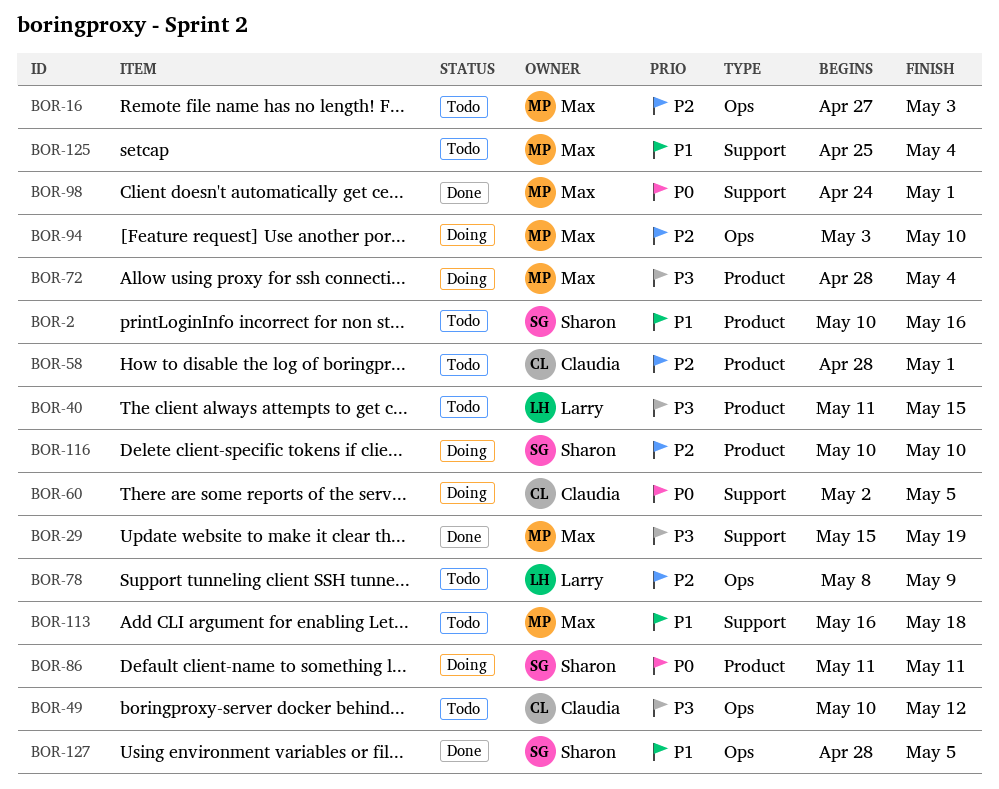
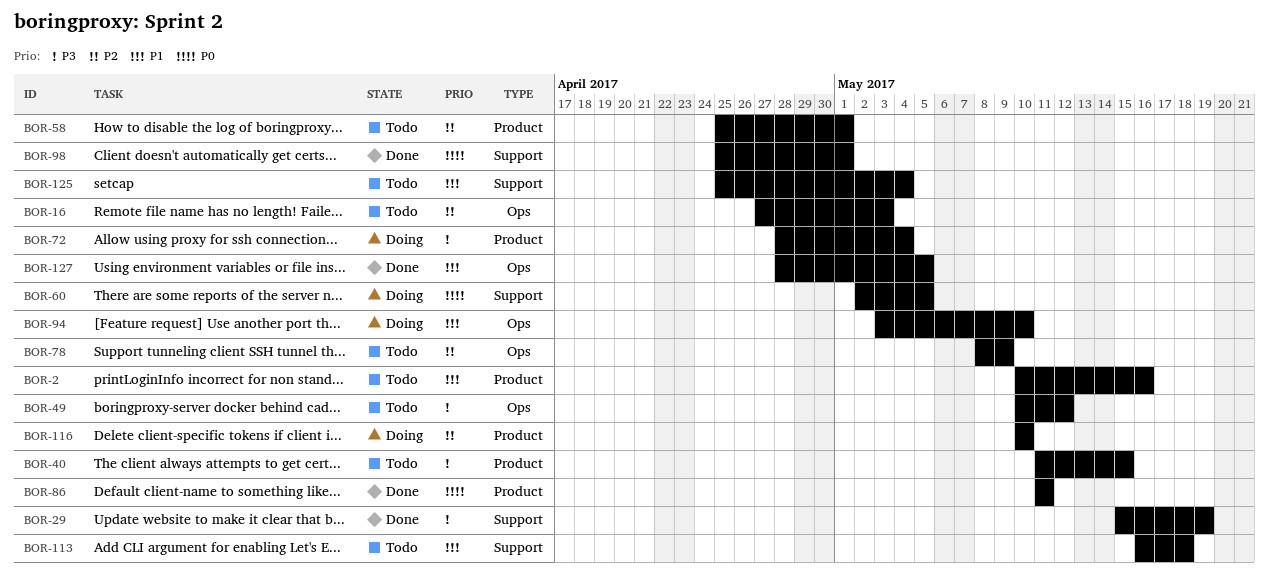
BOR-58, start: Apr 28 -> Apr 25
BOR-86, status: Doing -> Done
BOR-94, priority: P2 -> P1
BOR-98, start: Apr 24 -> Apr 25

